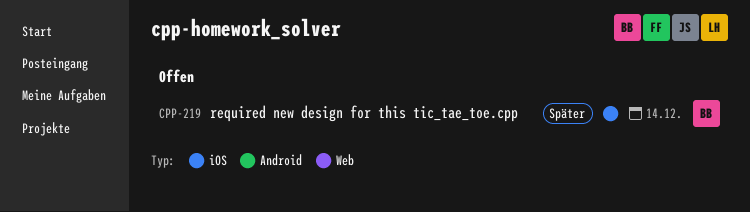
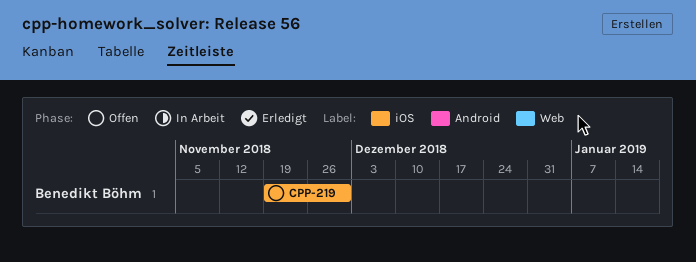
CPP-219, due: Dec 14 -> Nov 30

